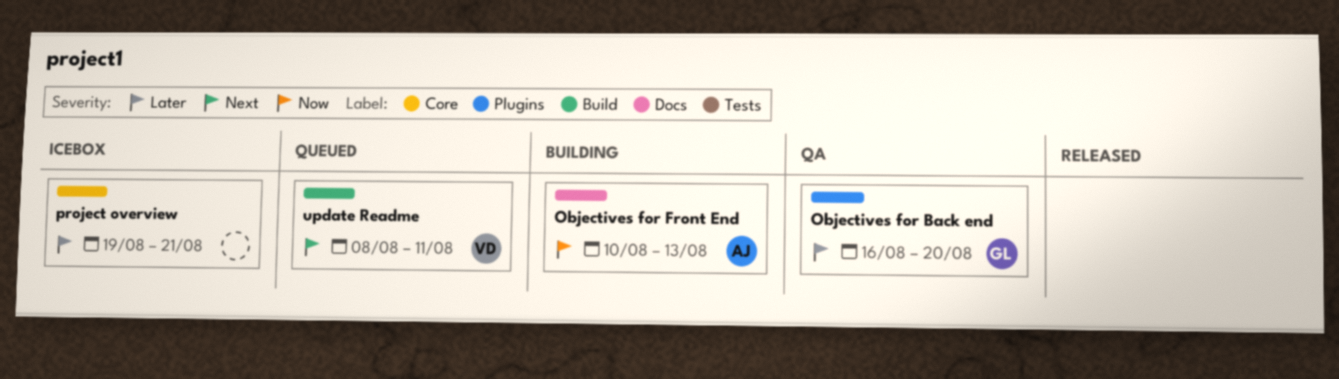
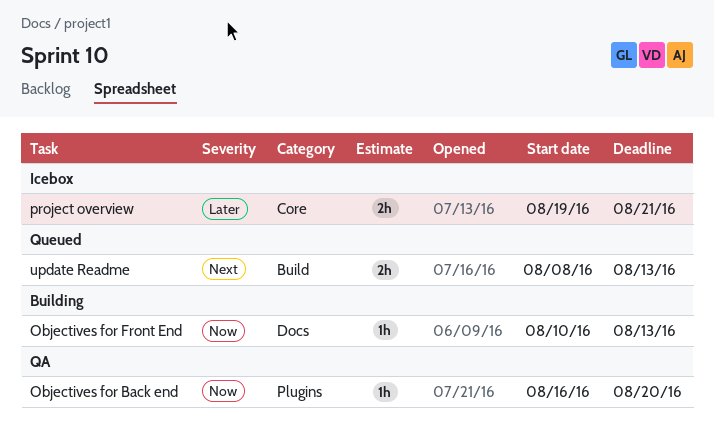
Objectives for Back end, priority: Later -> Now
update Readme, due: Aug 11 -> Aug 13

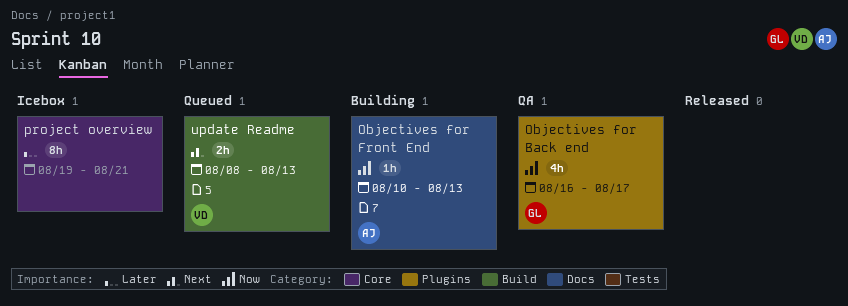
Objectives for Back end, estimate: 1h -> 4h
Objectives for Back end, due: Aug 20 -> Aug 17
project overview, estimate: 2h -> 8h

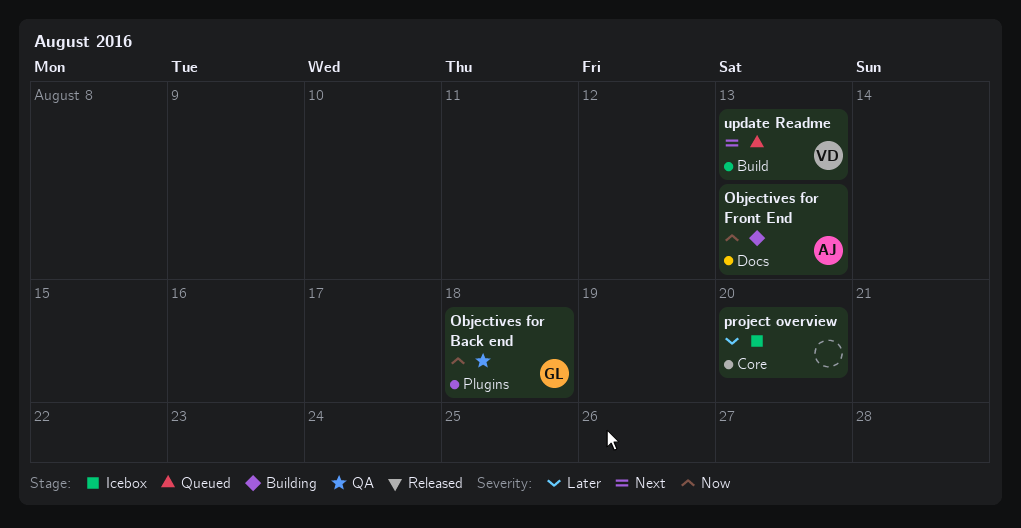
Objectives for Back end, due: Aug 17 -> Aug 18
project overview, due: Aug 21 -> Aug 20

